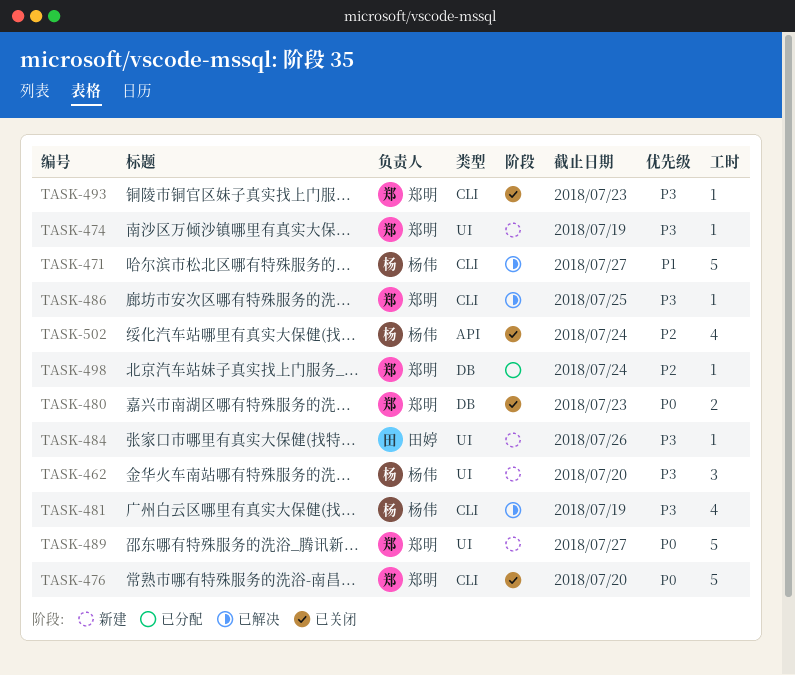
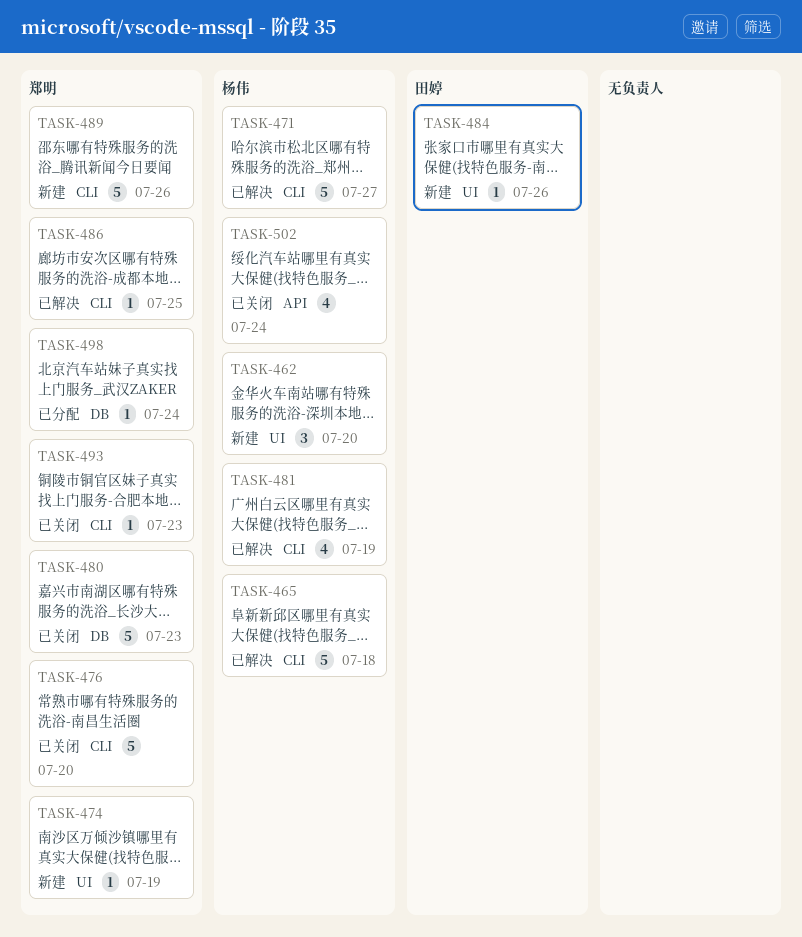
TASK-465: none -> present
TASK-480, estimate: 2 -> 5
TASK-489, label: UI -> CLI
TASK-489, due: Jul 27 -> Jul 26

